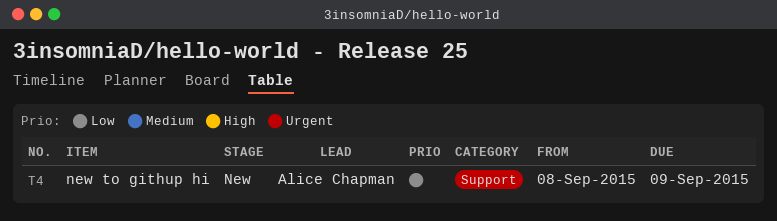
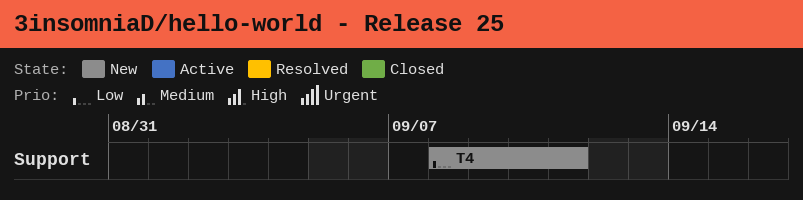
T4, due: Sep 9 -> Sep 11

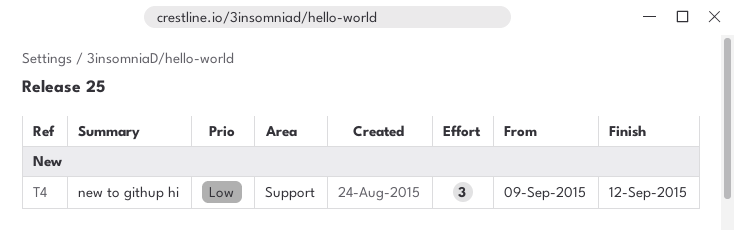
T4, start: Sep 8 -> Sep 9
T4, due: Sep 11 -> Sep 12

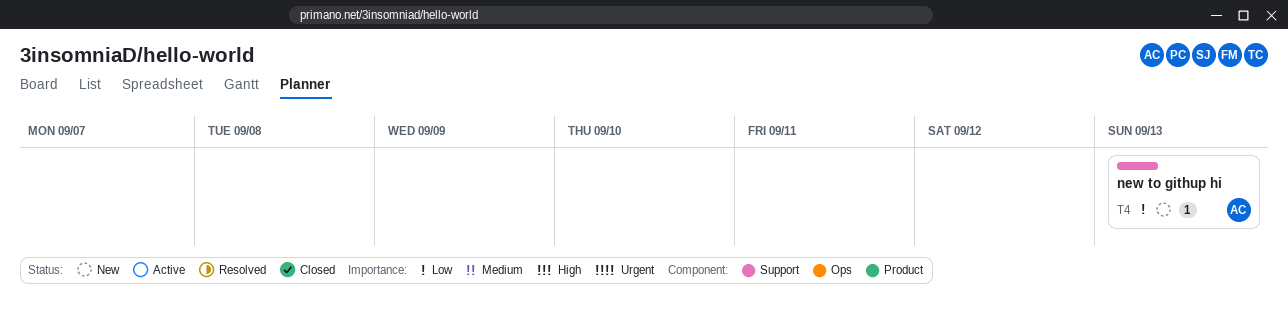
T4, estimate: 3 -> 1
T4, due: Sep 12 -> Sep 13

